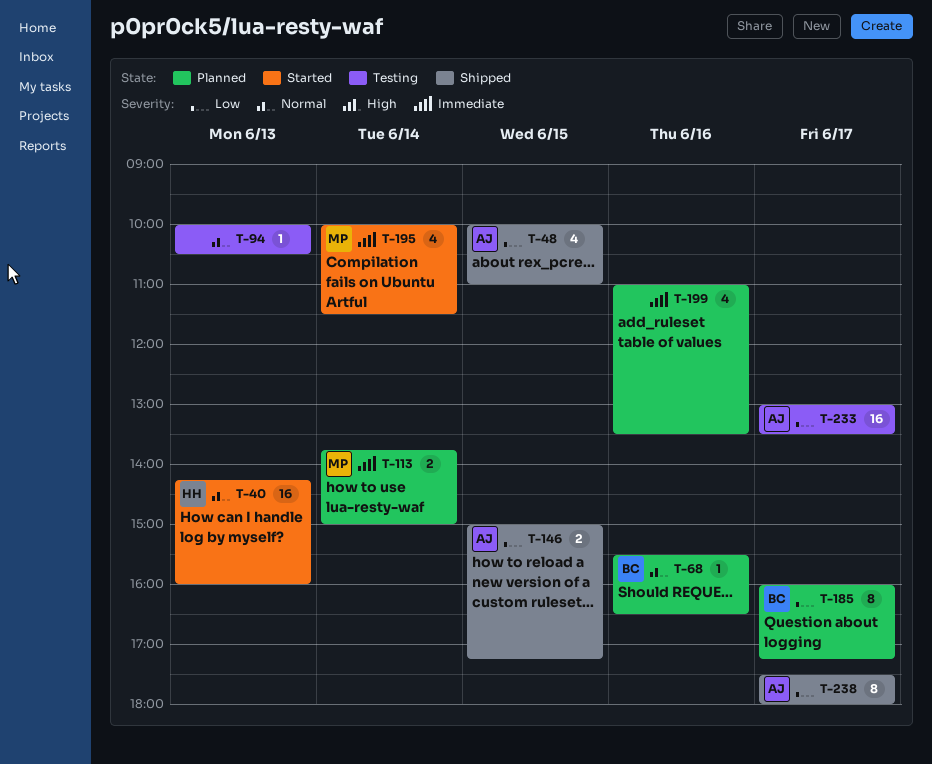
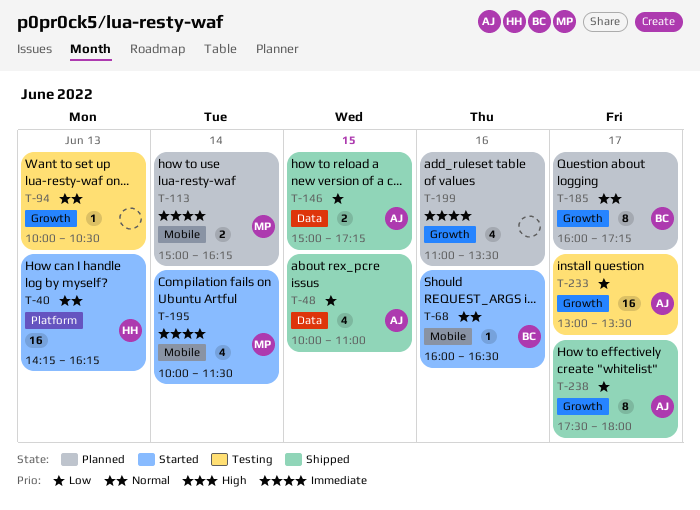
T-40, ends: 16:00 -> 16:15
T-68, status: Planned -> Started
T-68, begins: 15:30 -> 16:00
T-113, begins: 13:45 -> 15:00
T-113, ends: 15:00 -> 16:15
T-185, priority: Low -> Normal

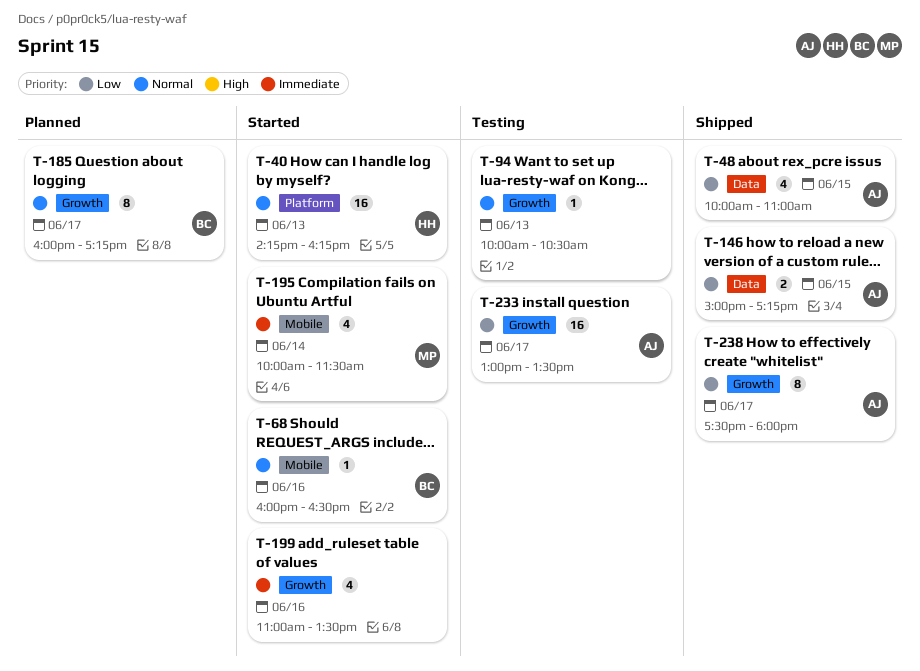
T-113: present -> none
T-199, status: Planned -> Started

